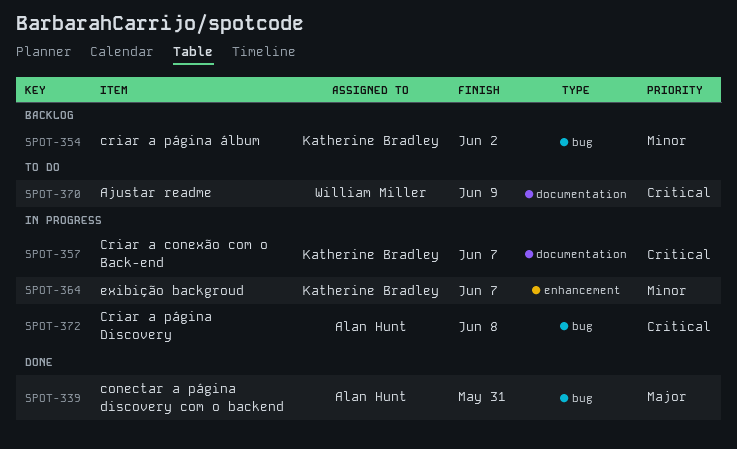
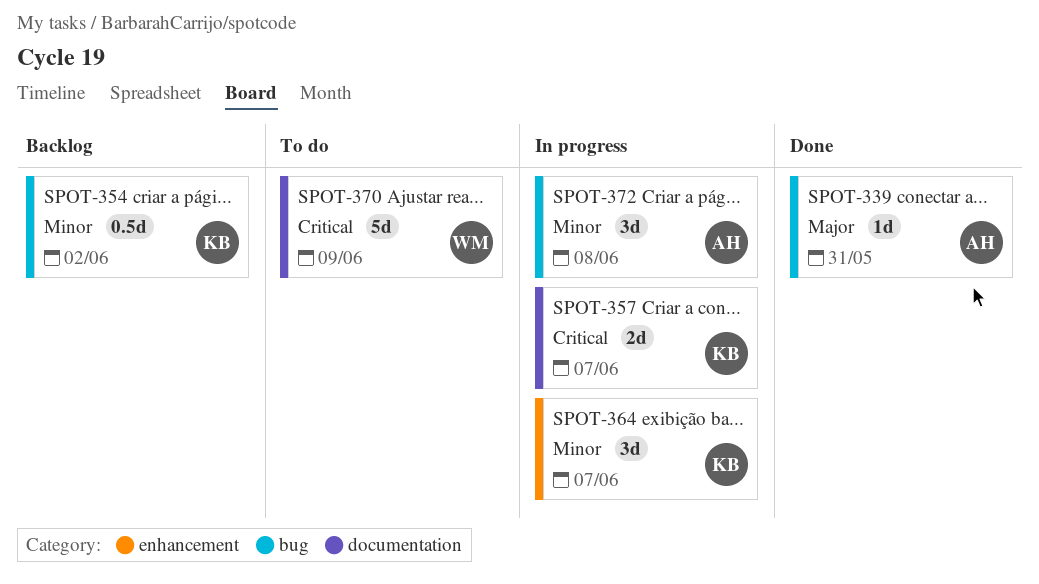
SPOT-372, priority: Critical -> Minor

